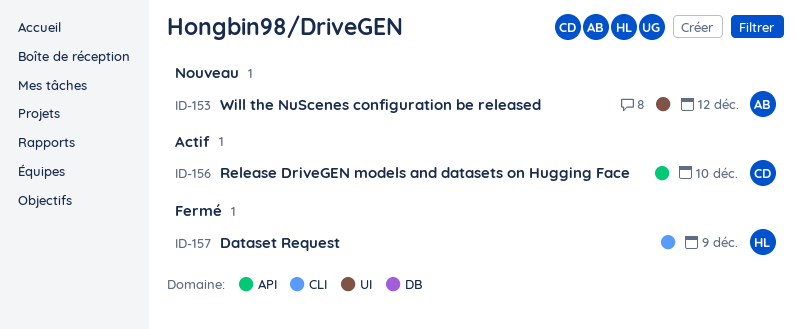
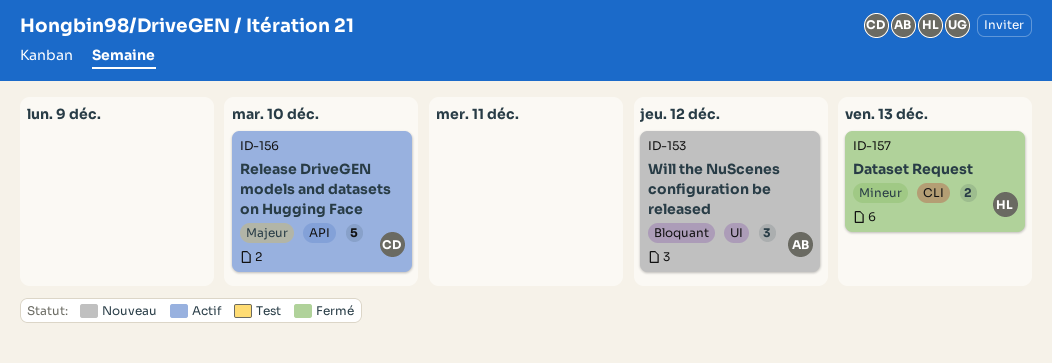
ID-157, due: Dec 9 -> Dec 13

